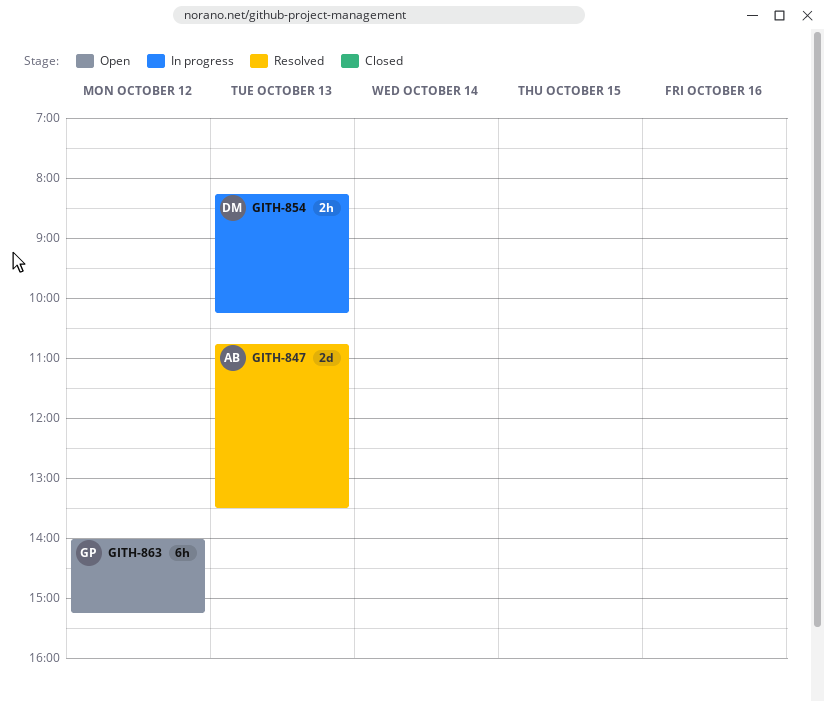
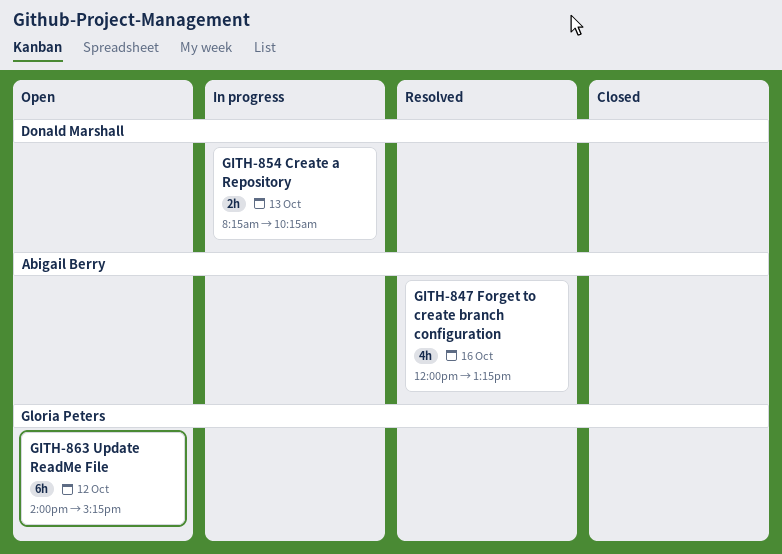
GITH-847, estimate: 2d -> 4h
GITH-847, day: Oct 13 -> Oct 16
GITH-847, begins: 10:45 -> 12:00
GITH-847, ends: 13:30 -> 13:15

